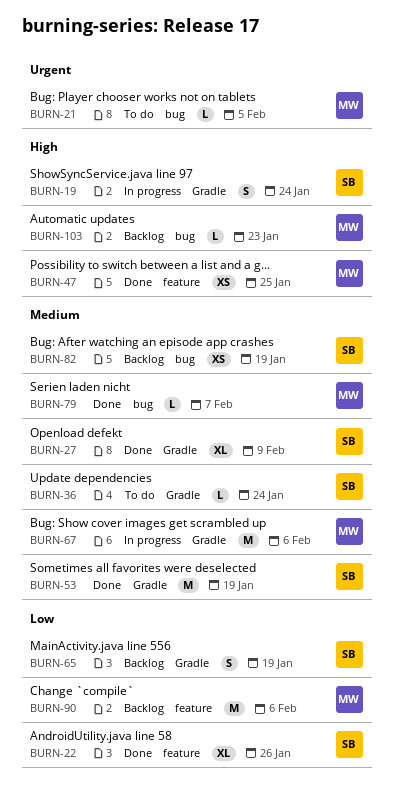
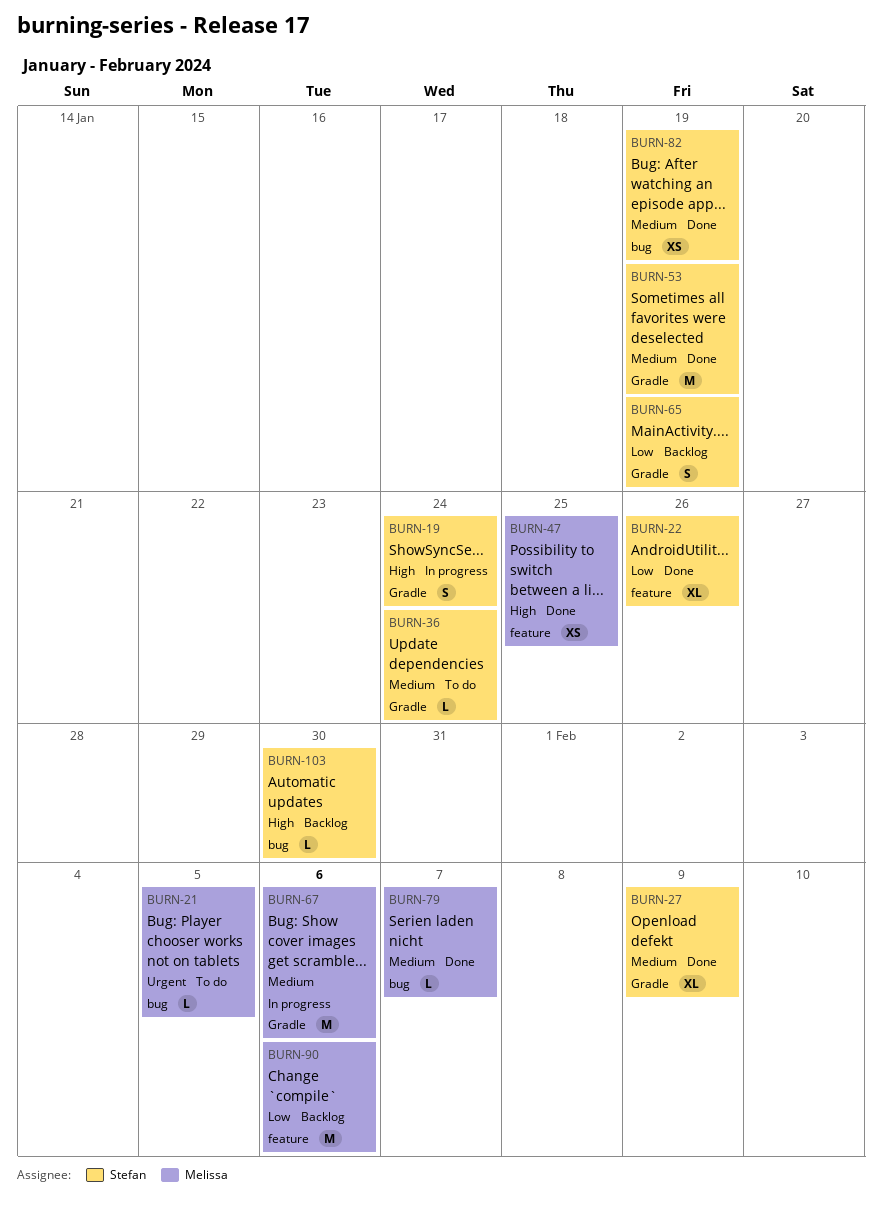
BURN-82, status: Backlog -> Done
BURN-103, owner: Melissa -> Stefan
BURN-103, due: Jan 23 -> Jan 30

